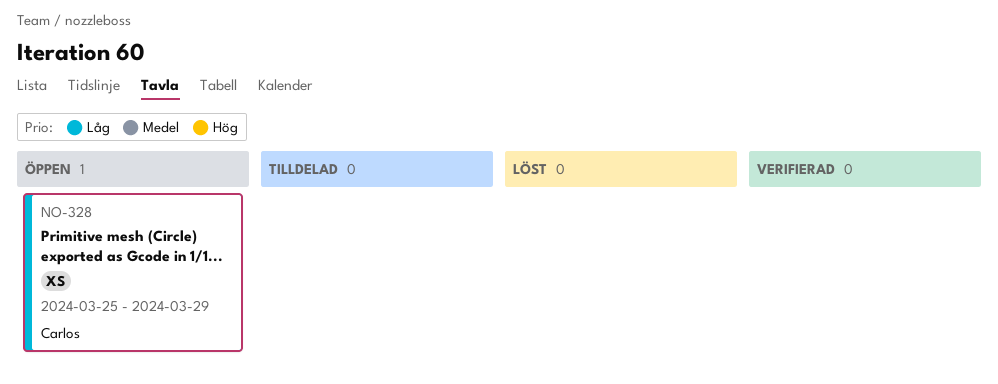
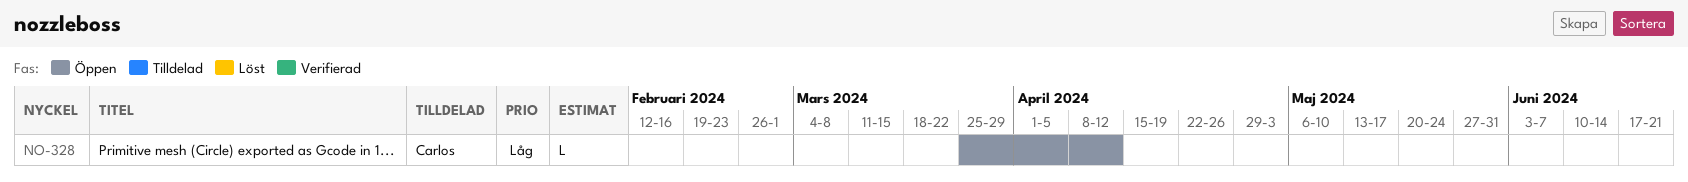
NO-328, estimate: XS -> L
NO-328, due: Mar 29 -> Apr 12

